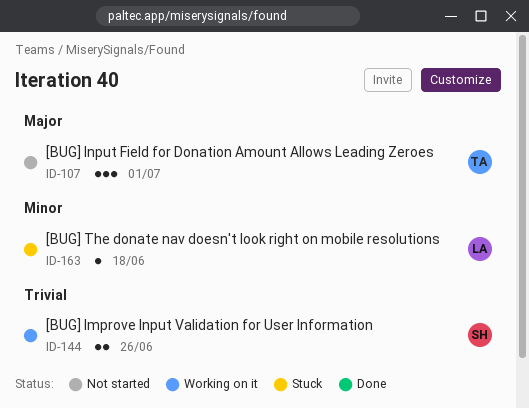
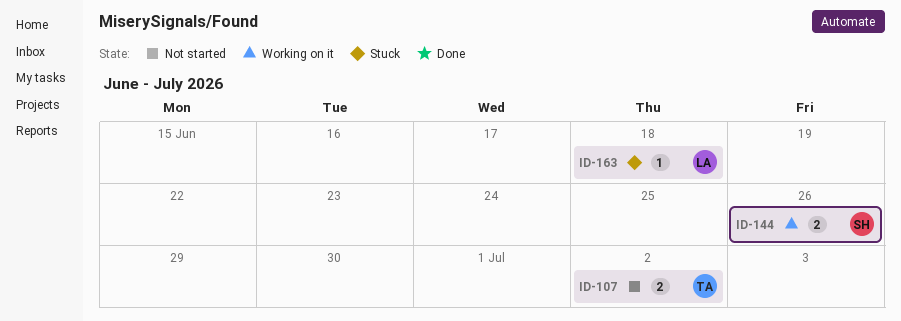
ID-107, estimate: 3 -> 2
ID-107, due: Jul 1 -> Jul 2

